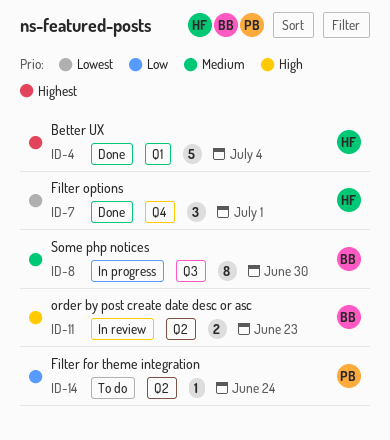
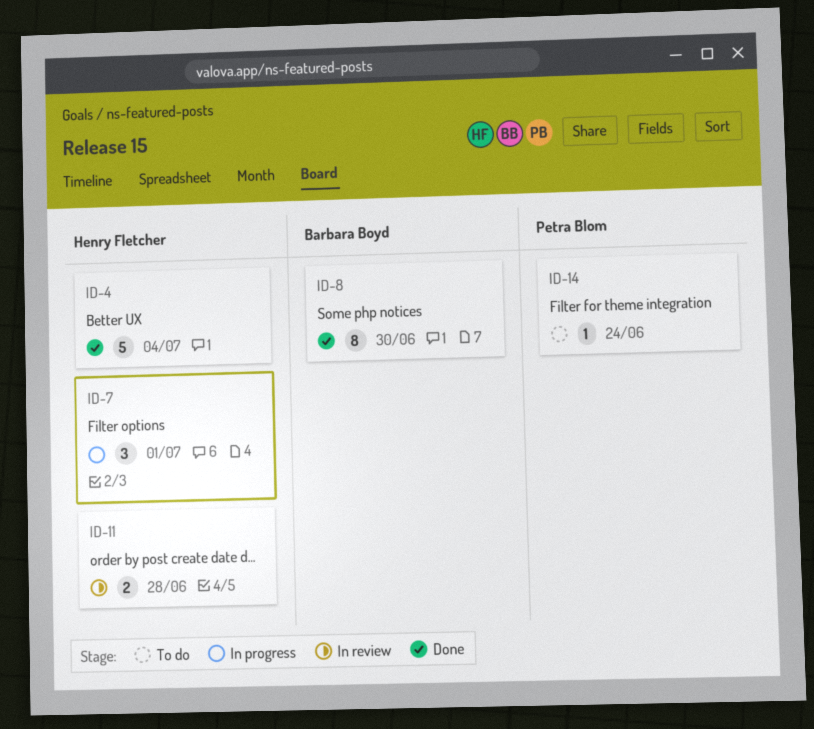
ID-7, status: Done -> In progress
ID-8, status: In progress -> Done
ID-11, owner: Barbara Boyd -> Henry Fletcher
ID-11, due: Jun 23 -> Jun 28

